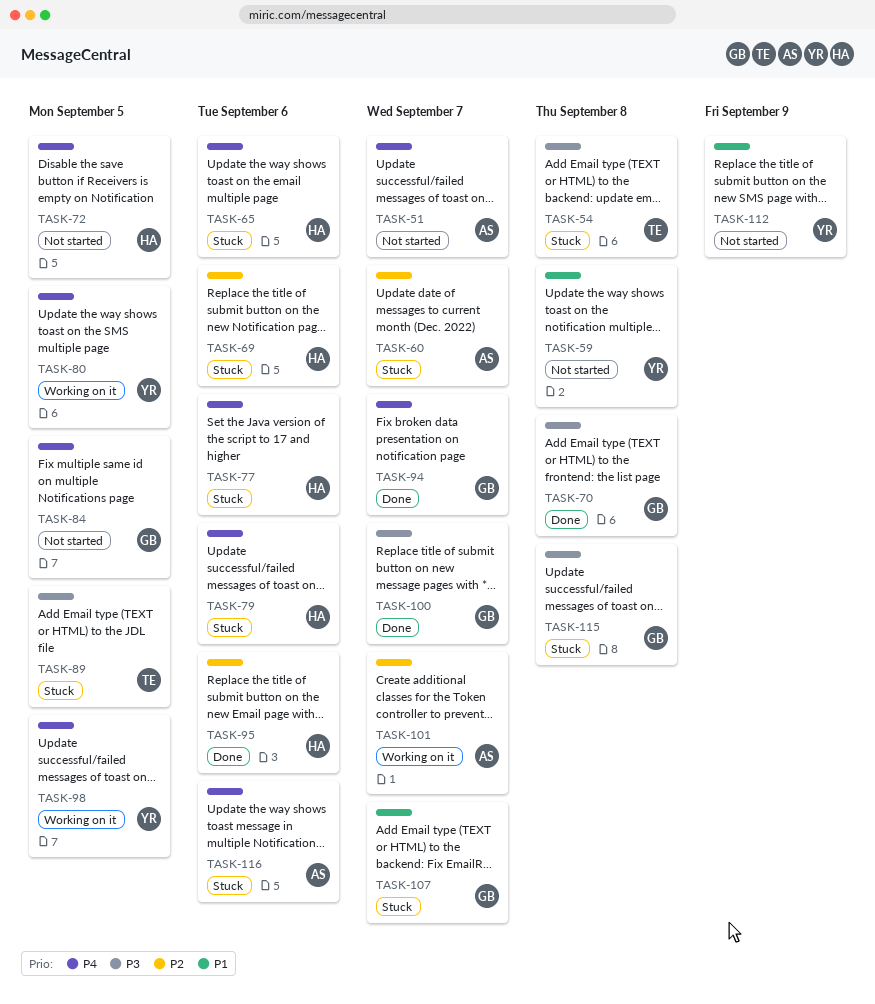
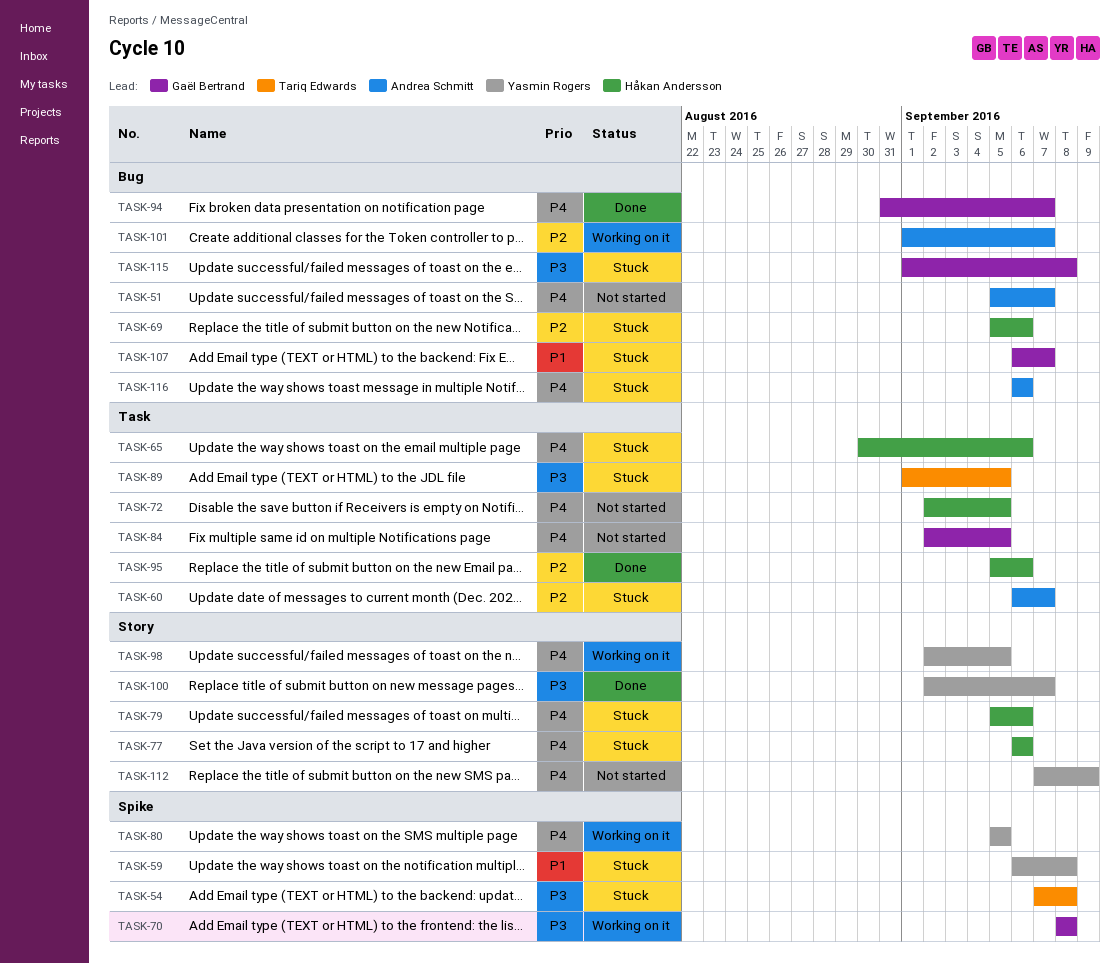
TASK-59, status: Not started -> Stuck
TASK-70, status: Done -> Working on it
TASK-100, owner: Gaël Bertrand -> Yasmin Rogers
TASK-112, priority: P1 -> P4

